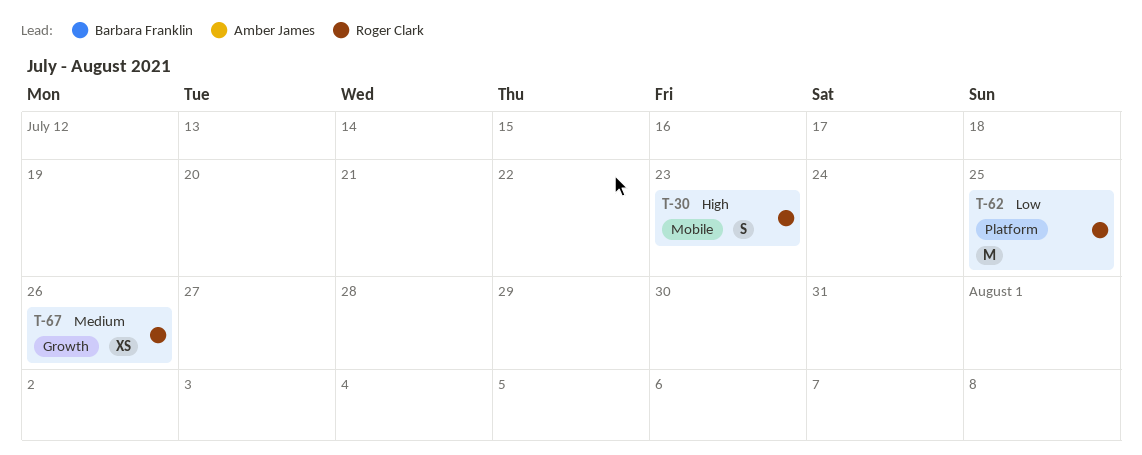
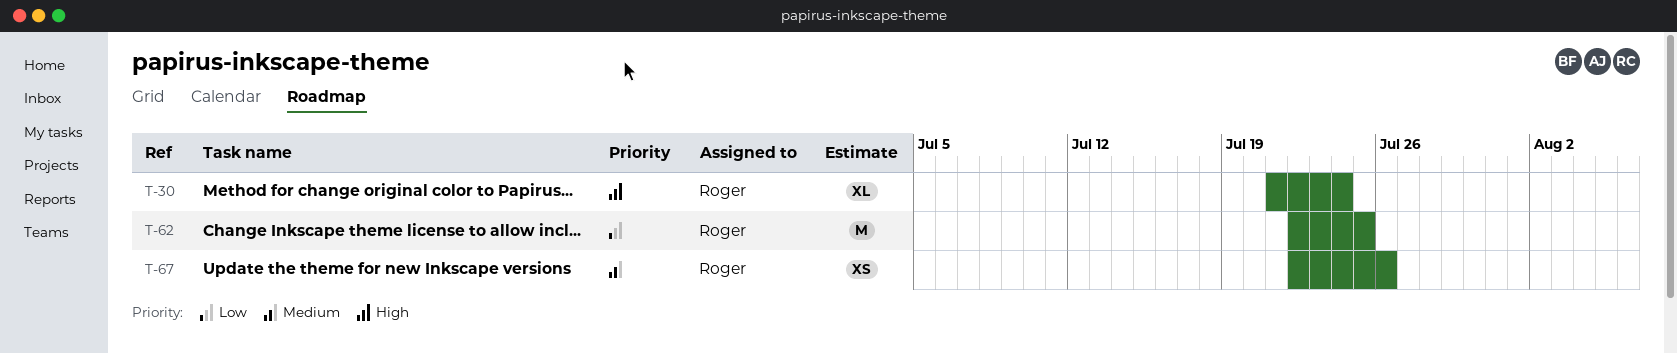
T-30, estimate: S -> XL
T-30, due: Jul 23 -> Jul 24

